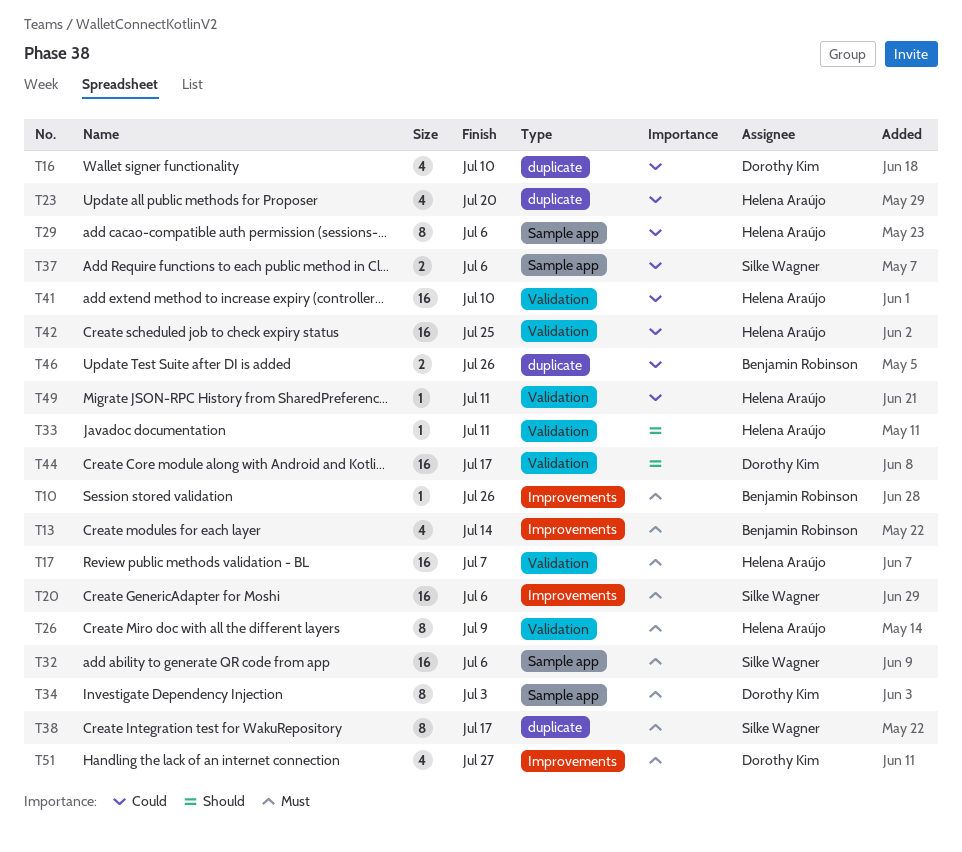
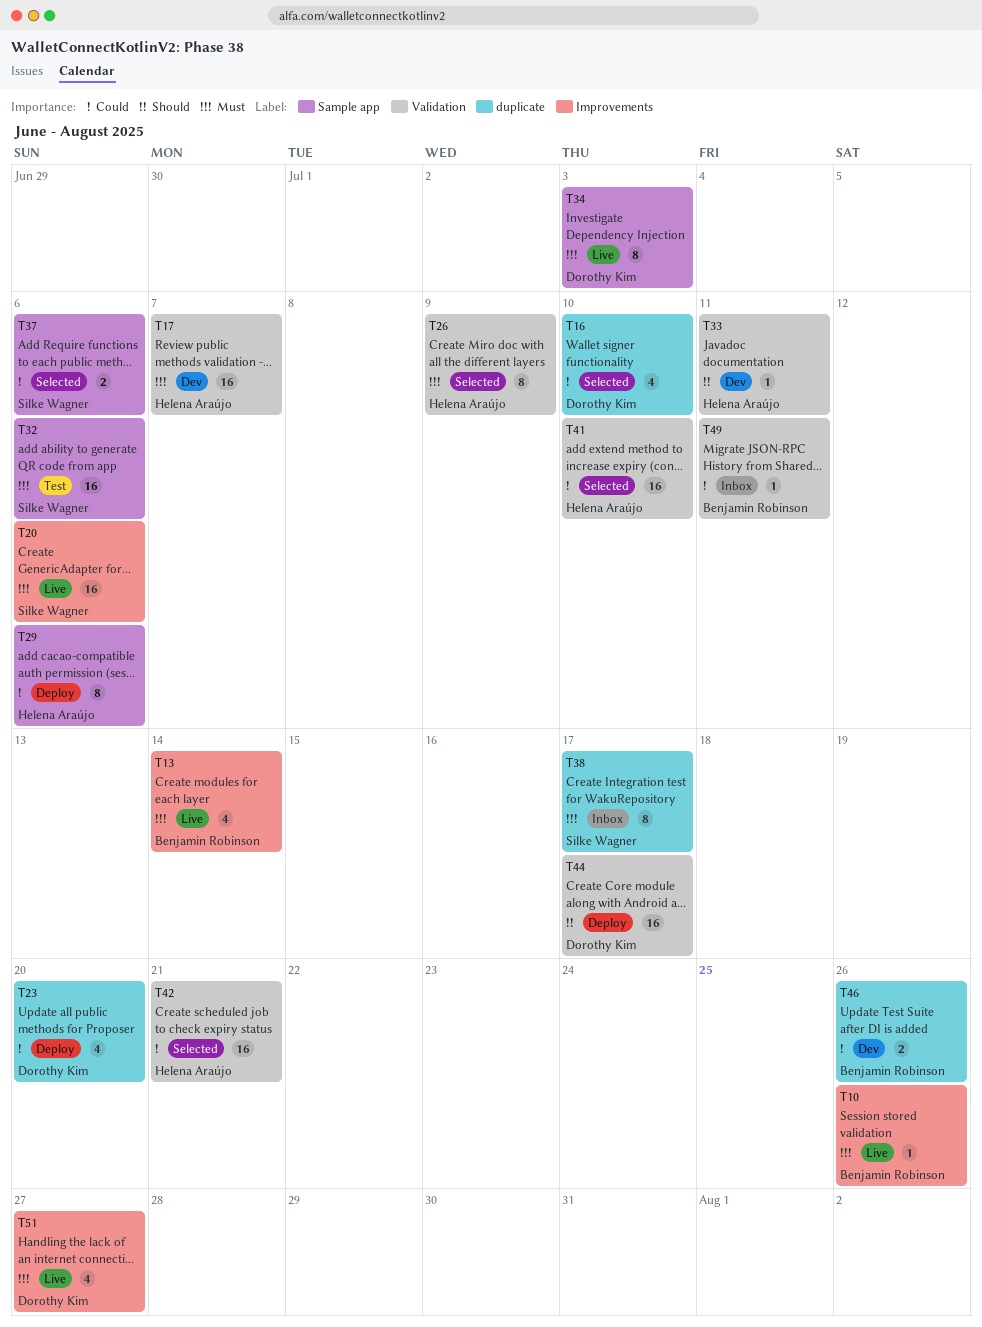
T23, owner: Helena Araújo -> Dorothy Kim
T42, due: Jul 25 -> Jul 21
T49, owner: Helena Araújo -> Benjamin Robinson

